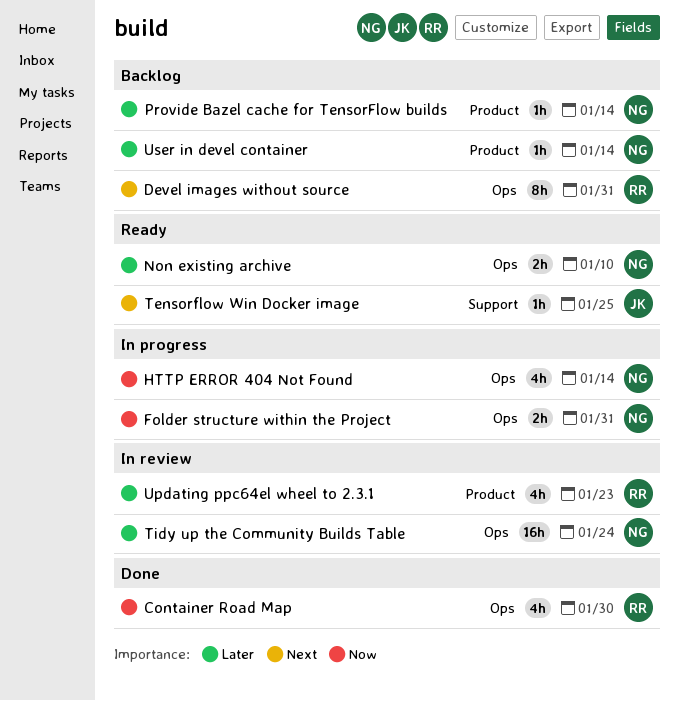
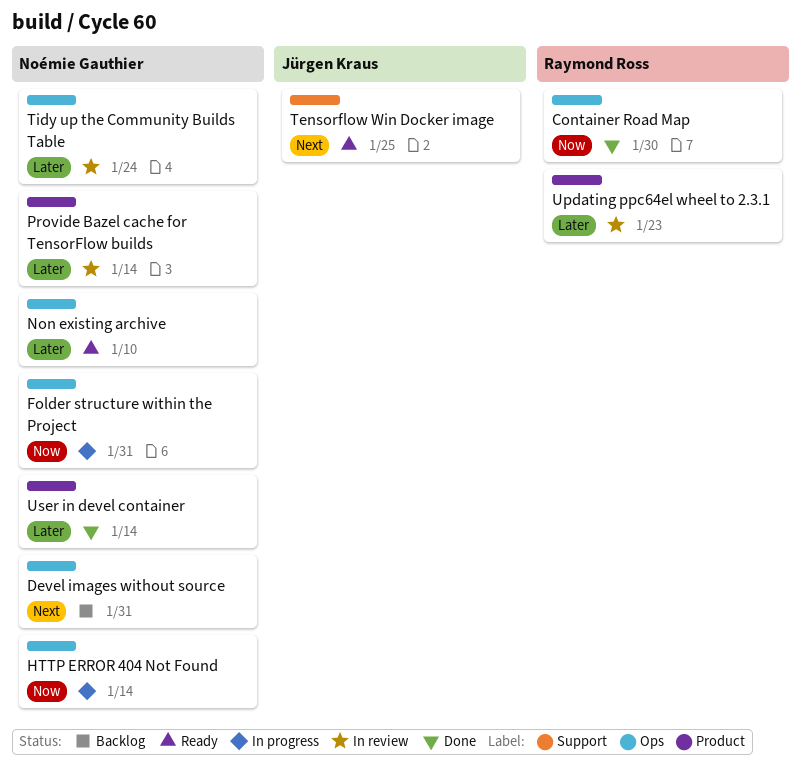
Devel images without source, owner: Raymond Ross -> Noémie Gauthier
Provide Bazel cache for TensorFlow builds, status: Backlog -> In review
User in devel container, status: Backlog -> Done

